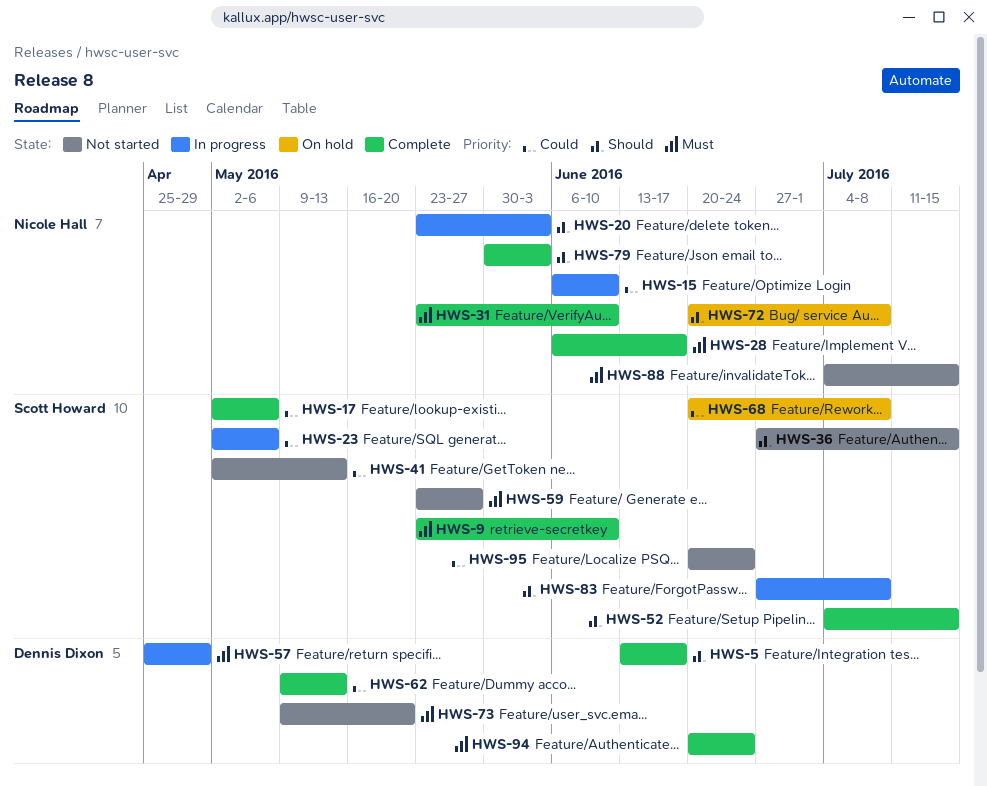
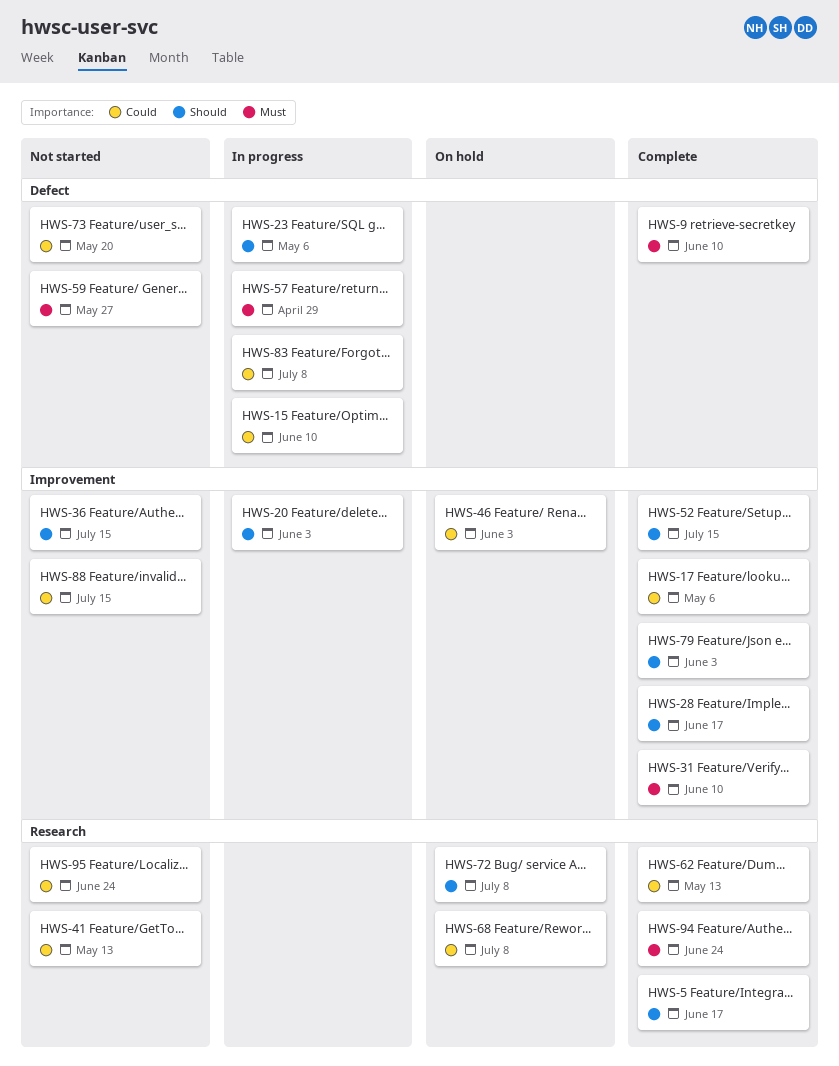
HWS-23, priority: Could -> Should
HWS-28, priority: Must -> Should
HWS-46: none -> present
HWS-73, priority: Must -> Could
HWS-83, priority: Should -> Could
HWS-88, priority: Must -> Could

